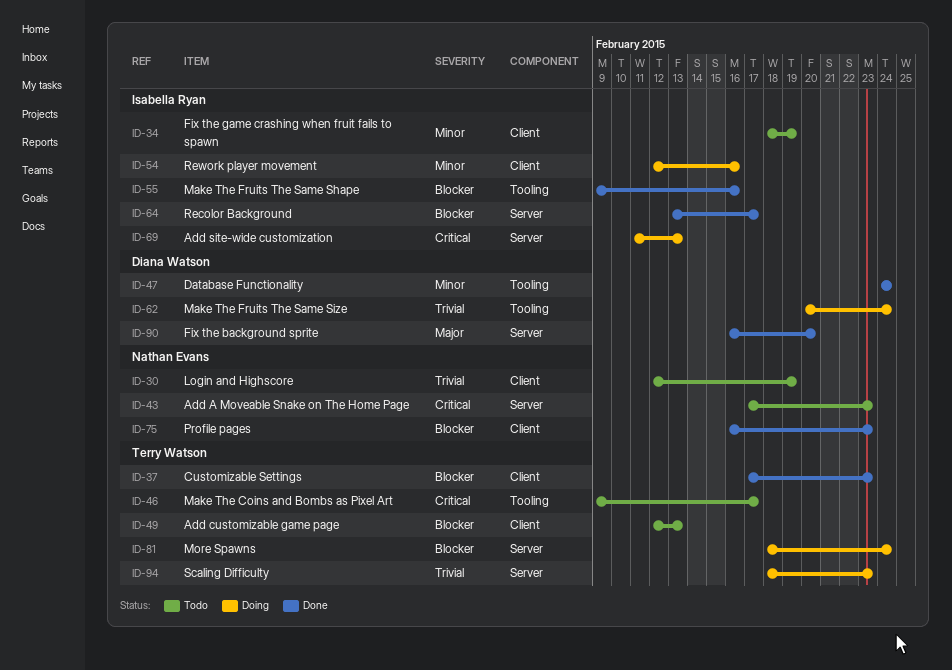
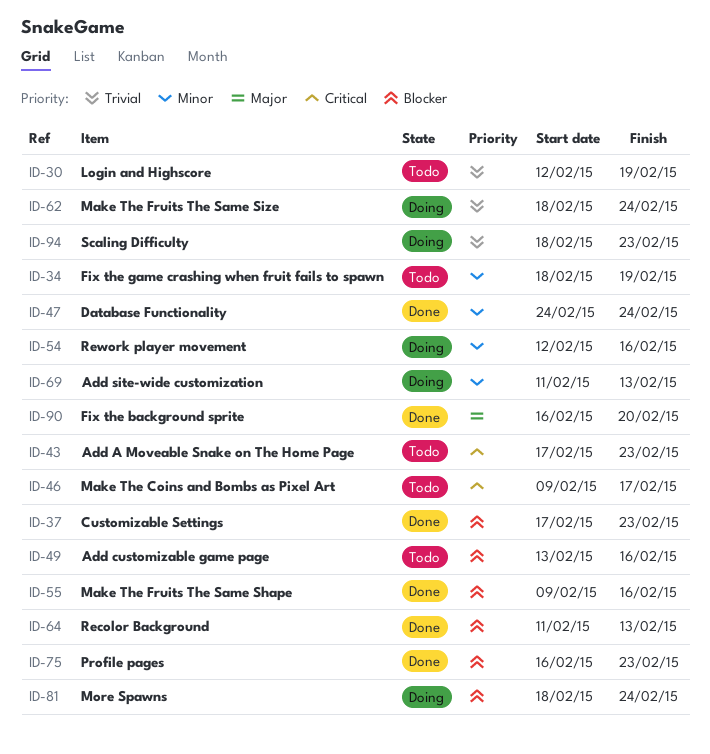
ID-49, start: Feb 12 -> Feb 13
ID-49, due: Feb 13 -> Feb 16
ID-62, start: Feb 20 -> Feb 18
ID-64, start: Feb 13 -> Feb 11
ID-64, due: Feb 17 -> Feb 13
ID-69, priority: Critical -> Minor

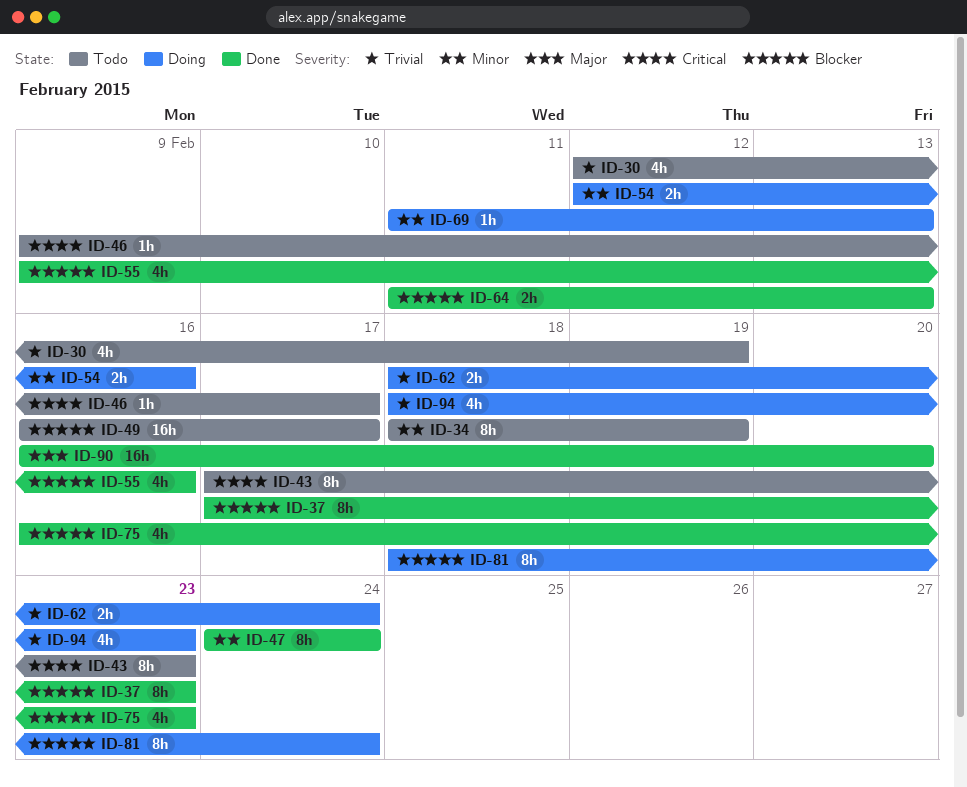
ID-49, start: Feb 13 -> Feb 16
ID-49, due: Feb 16 -> Feb 17

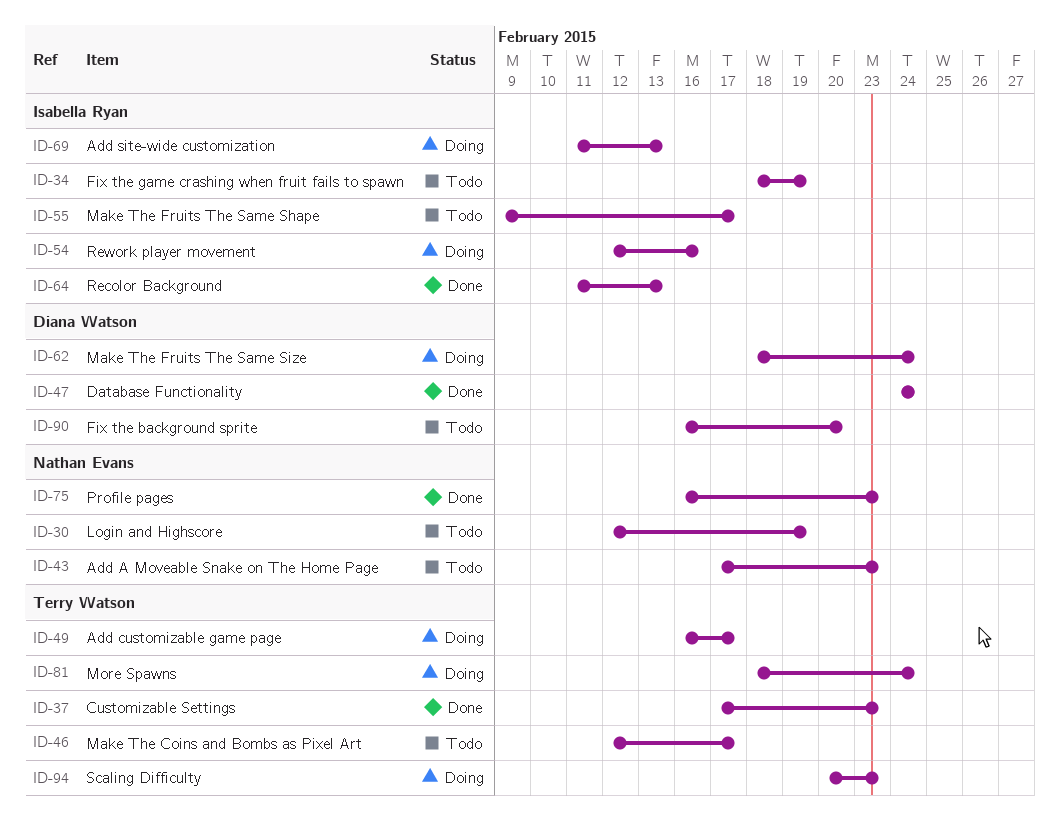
ID-46, start: Feb 9 -> Feb 12
ID-49, status: Todo -> Doing
ID-55, status: Done -> Todo
ID-55, due: Feb 16 -> Feb 17
ID-90, status: Done -> Todo
ID-94, start: Feb 18 -> Feb 20

